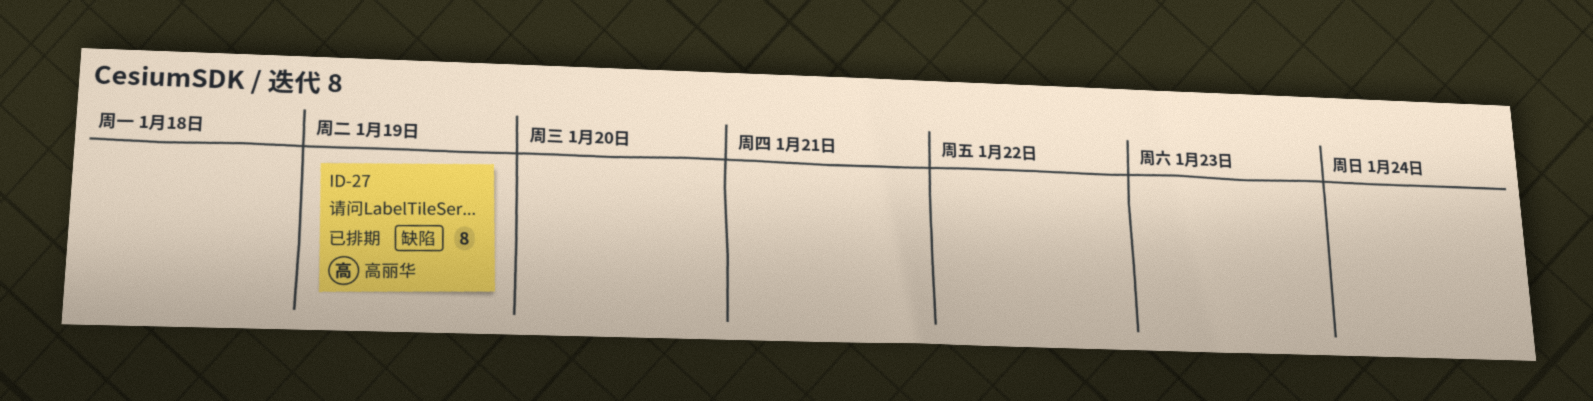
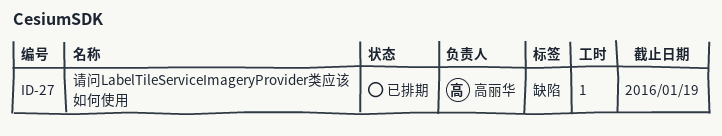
ID-27, estimate: 8 -> 1

